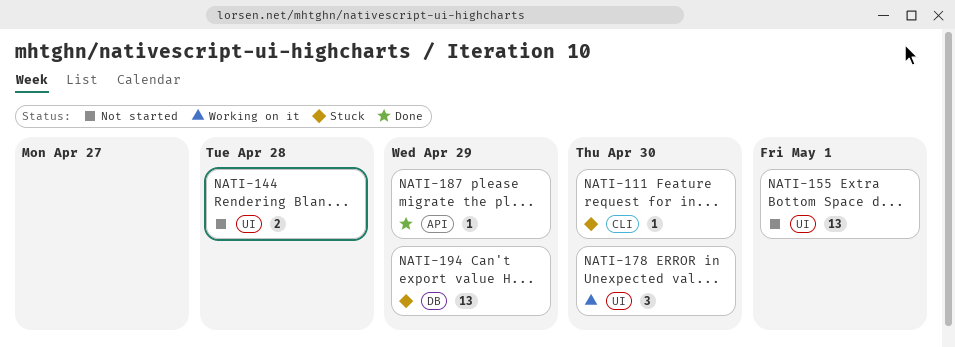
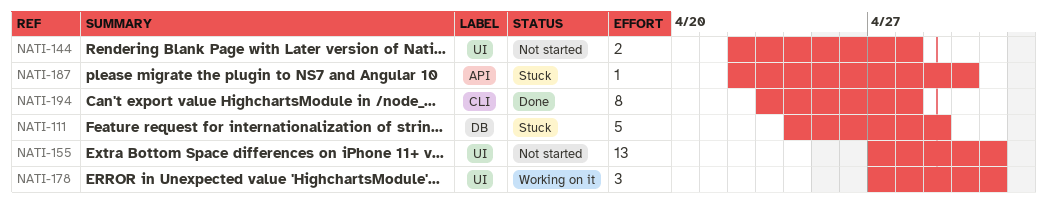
NATI-111, label: CLI -> DB
NATI-111, estimate: 1 -> 5
NATI-111, due: Apr 30 -> Apr 29
NATI-178, due: Apr 30 -> May 1
NATI-187, status: Done -> Stuck
NATI-187, due: Apr 29 -> Apr 30
NATI-194, status: Stuck -> Done
NATI-194, label: DB -> CLI
NATI-194, estimate: 13 -> 8
NATI-194, due: Apr 29 -> Apr 28

